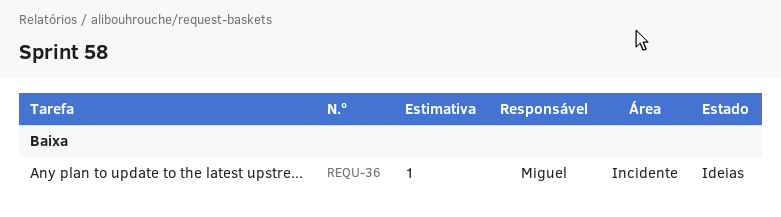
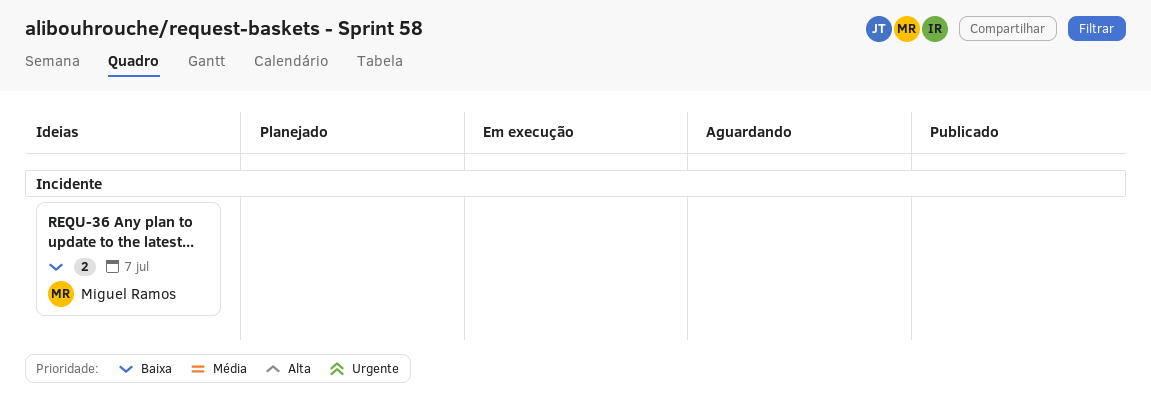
REQU-36, estimate: 1 -> 2

